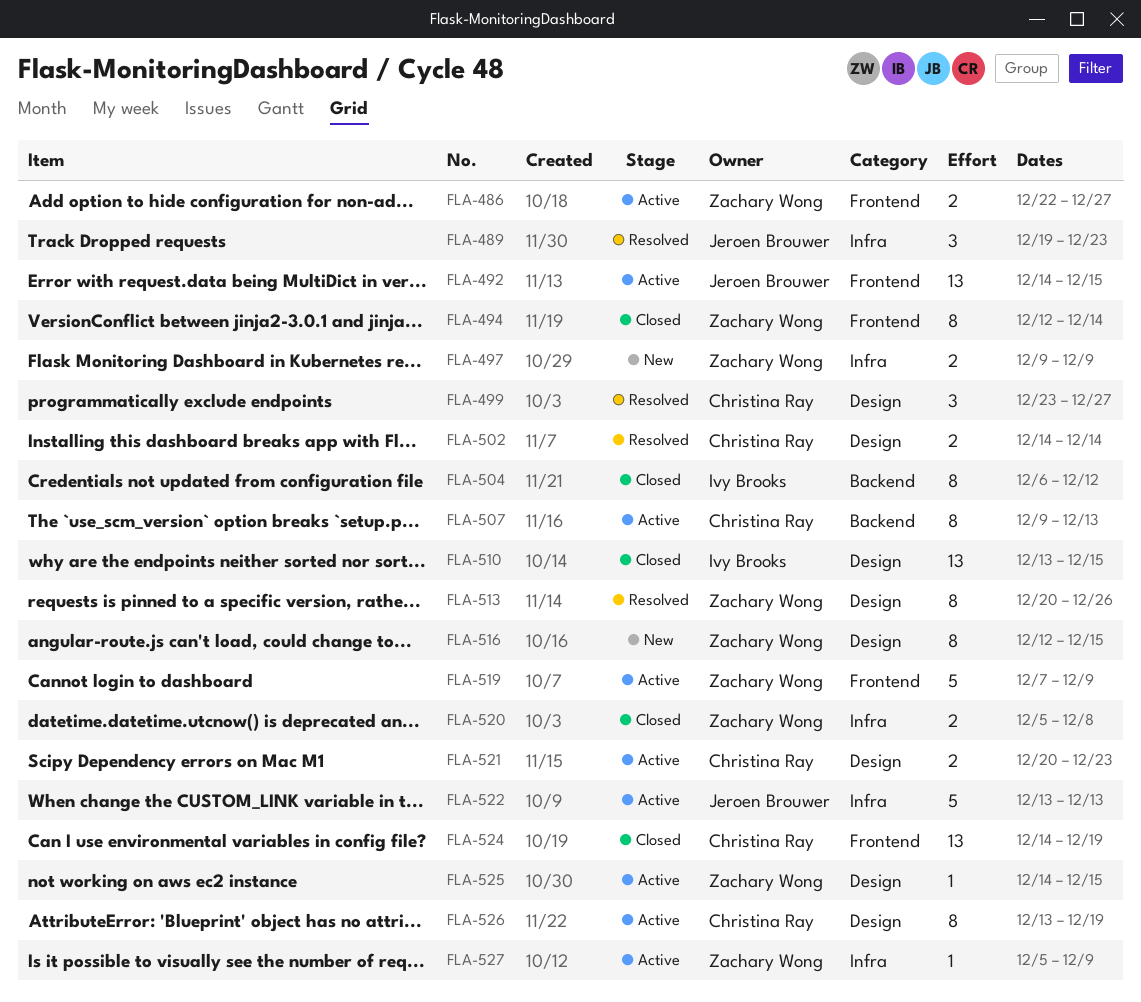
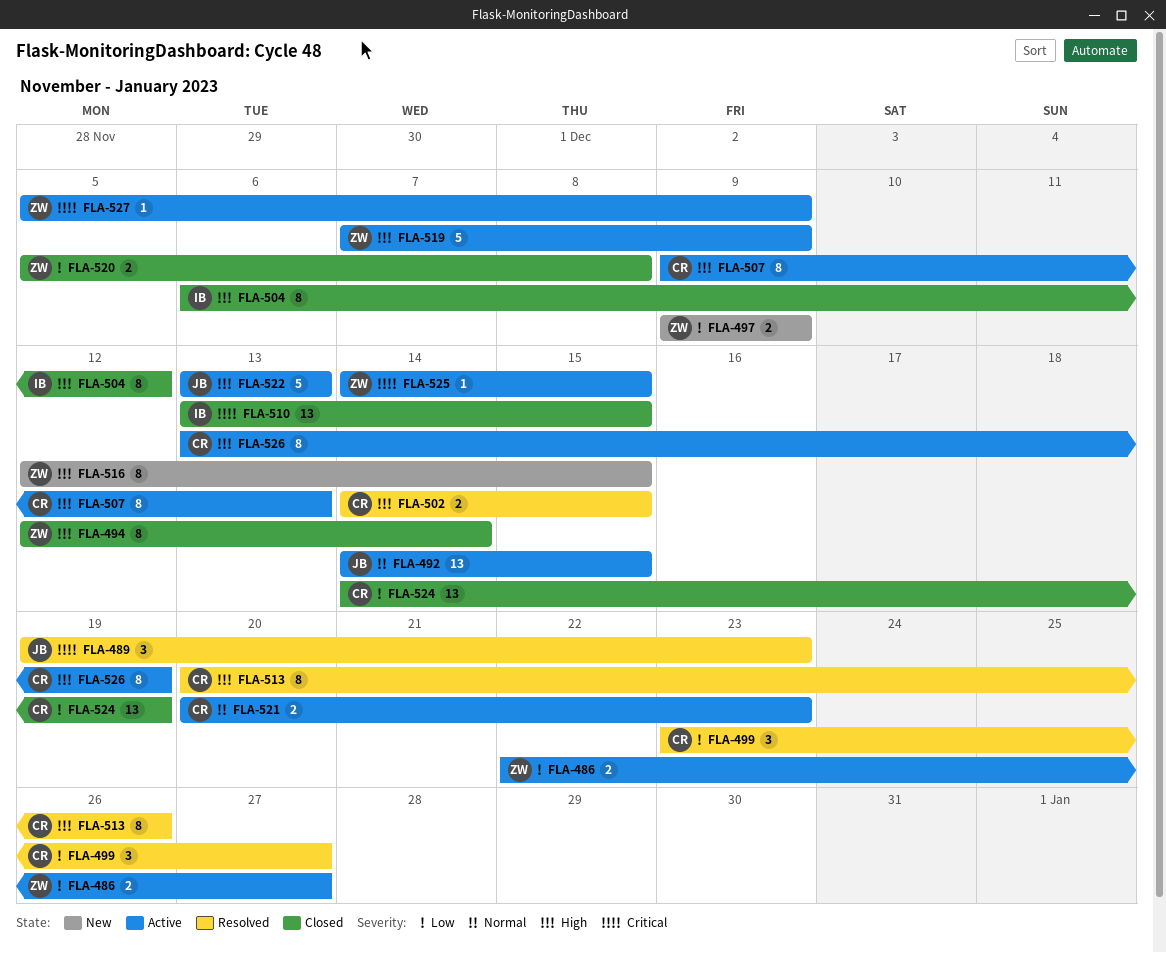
FLA-502, due: Dec 14 -> Dec 15
FLA-513, owner: Zachary Wong -> Christina Ray

